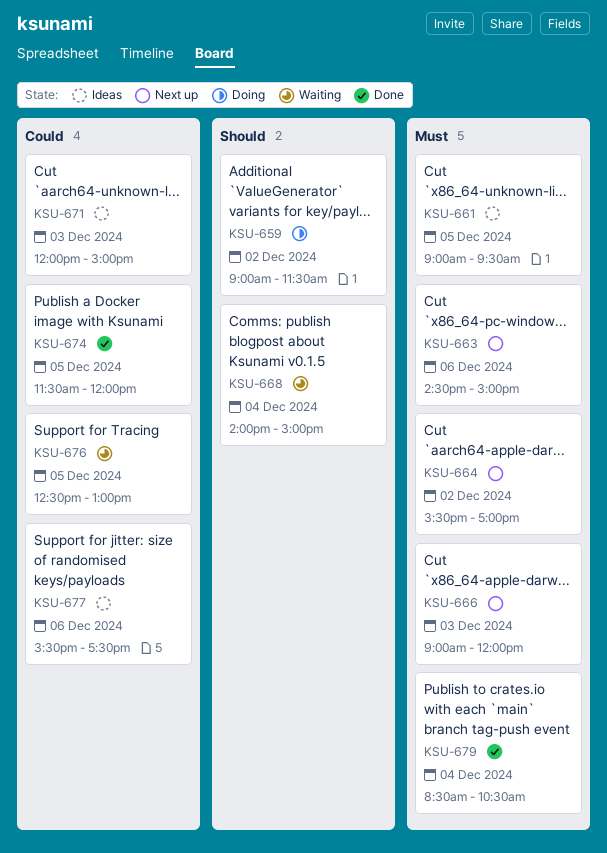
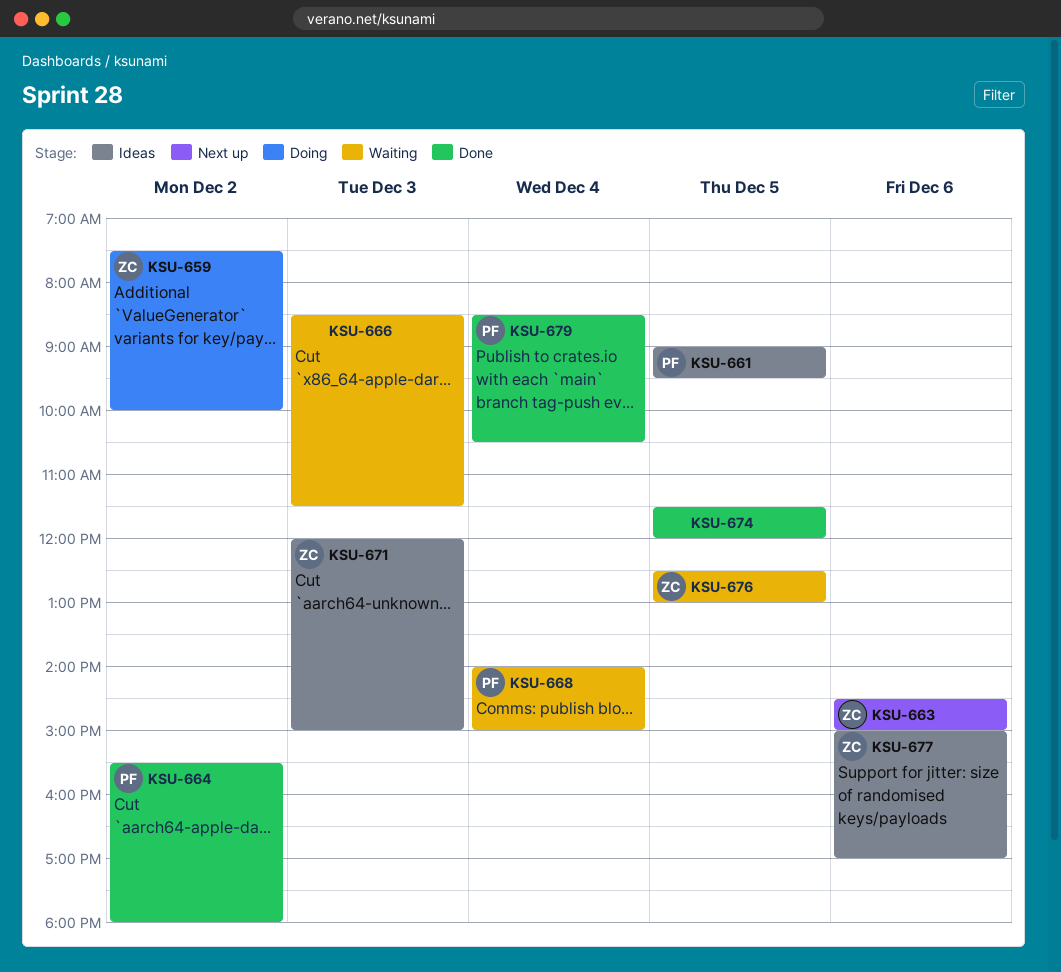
KSU-659, begins: 09:00 -> 07:30
KSU-659, ends: 11:30 -> 10:00
KSU-664, status: Next up -> Done
KSU-664, ends: 17:00 -> 18:00
KSU-666, status: Next up -> Waiting
KSU-666, begins: 09:00 -> 08:30
KSU-666, ends: 12:00 -> 11:30
KSU-677, begins: 15:30 -> 15:00
KSU-677, ends: 17:30 -> 17:00

